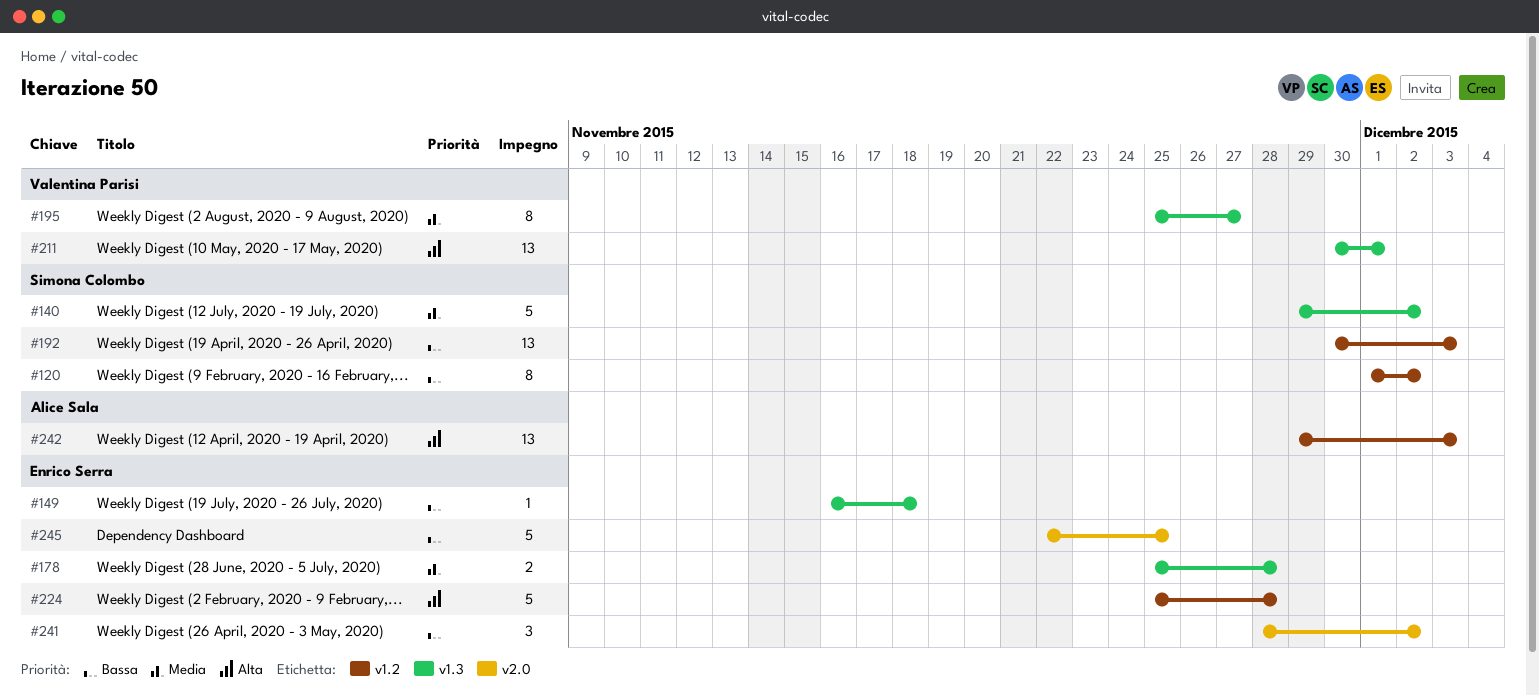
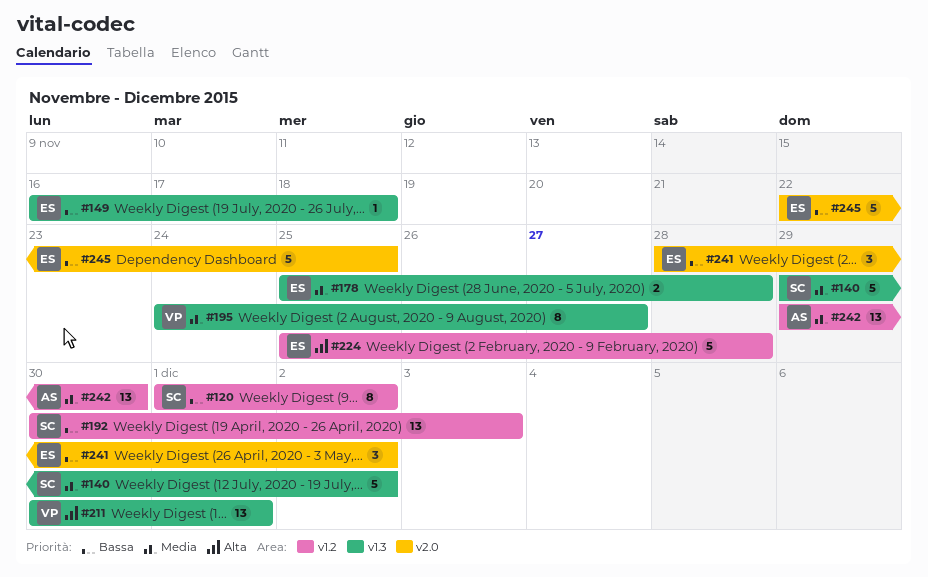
#195, start: Nov 25 -> Nov 24
#242, priority: Alta -> Media
#242, due: Dec 3 -> Nov 30

